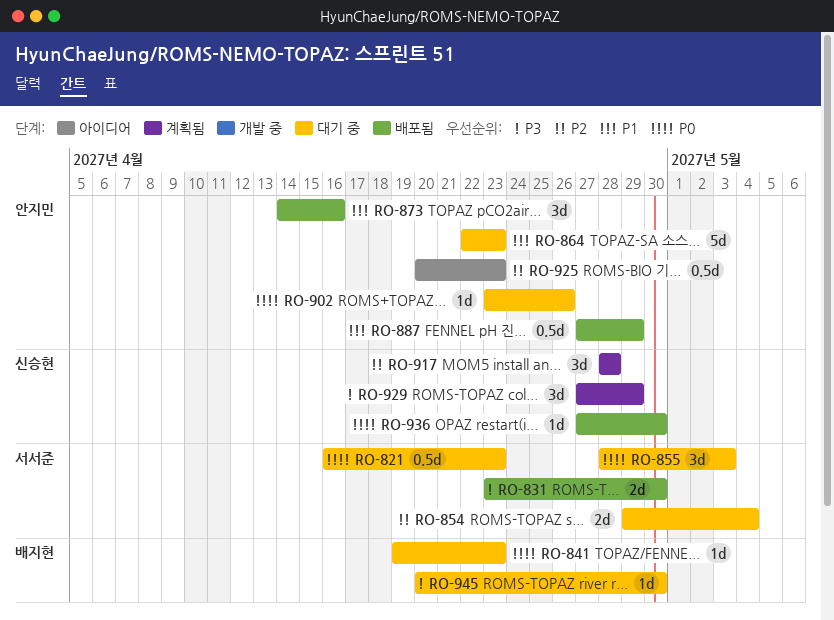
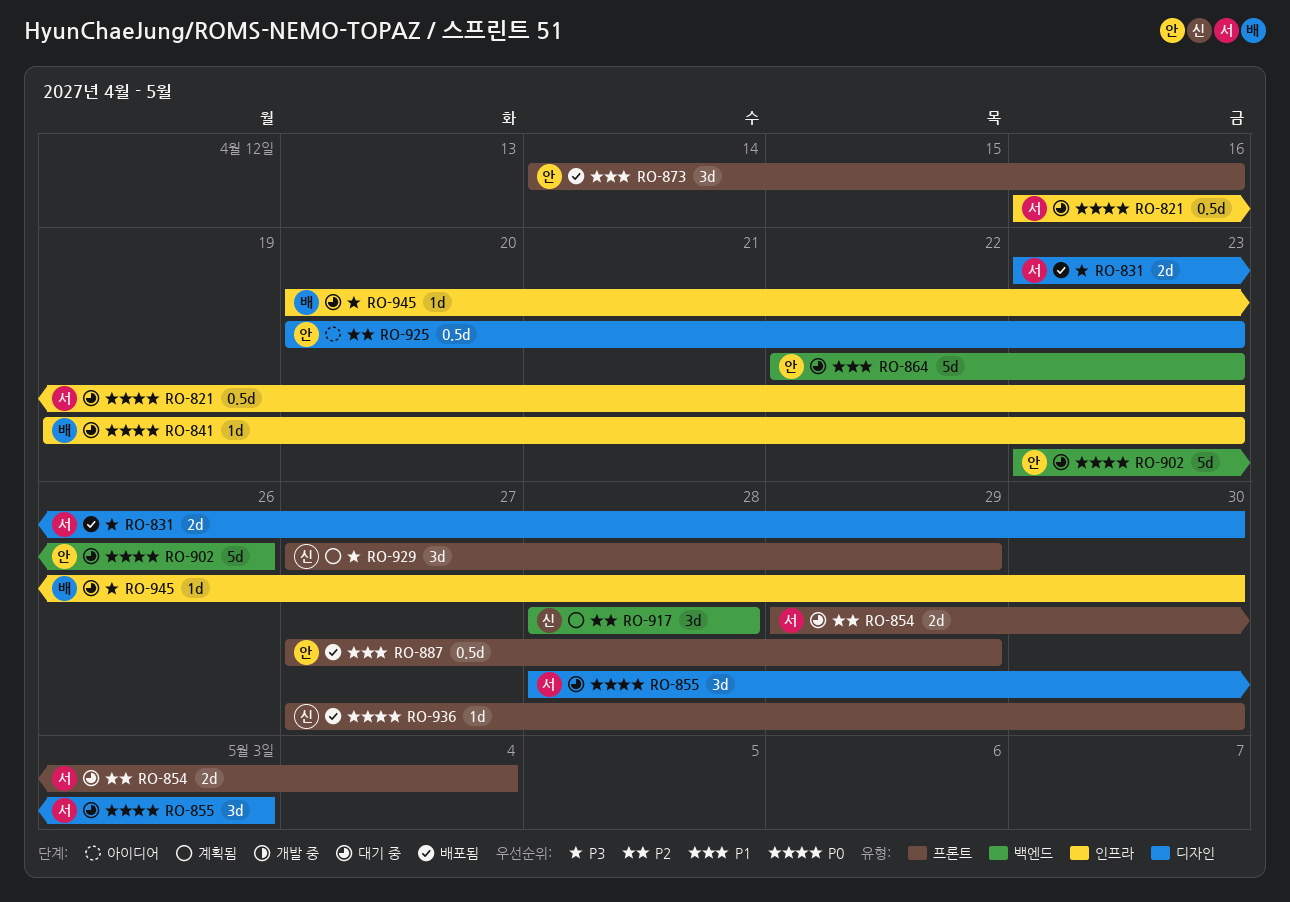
RO-902, estimate: 1d -> 5d

